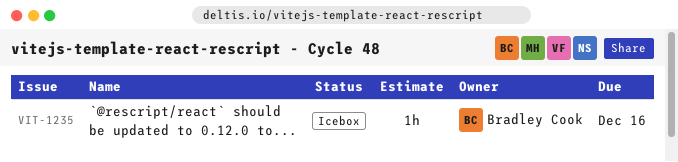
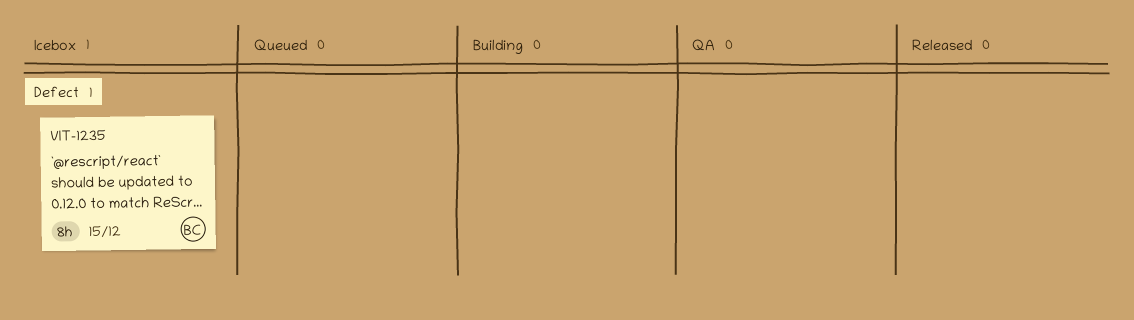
VIT-1235, estimate: 1h -> 8h
VIT-1235, due: Dec 16 -> Dec 15

